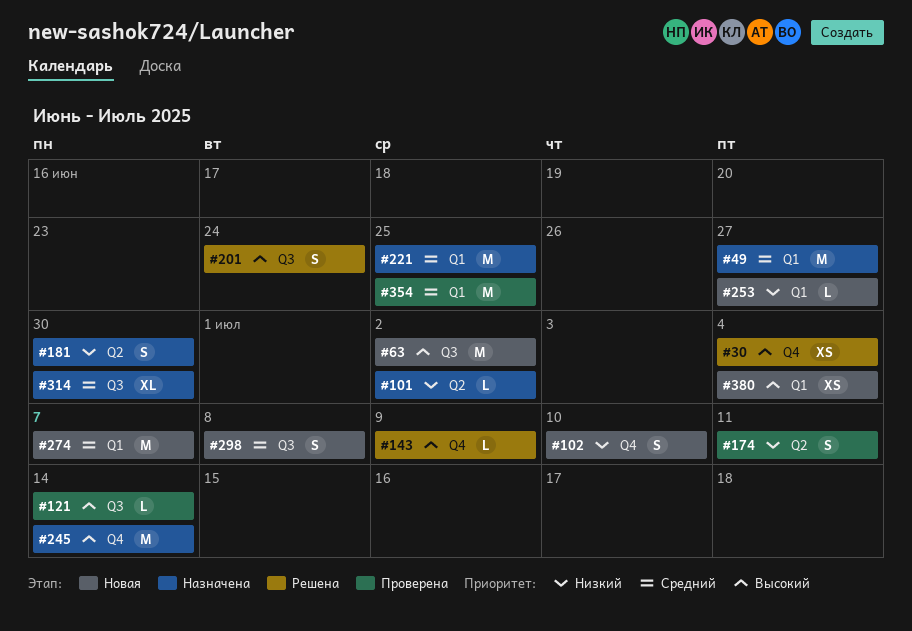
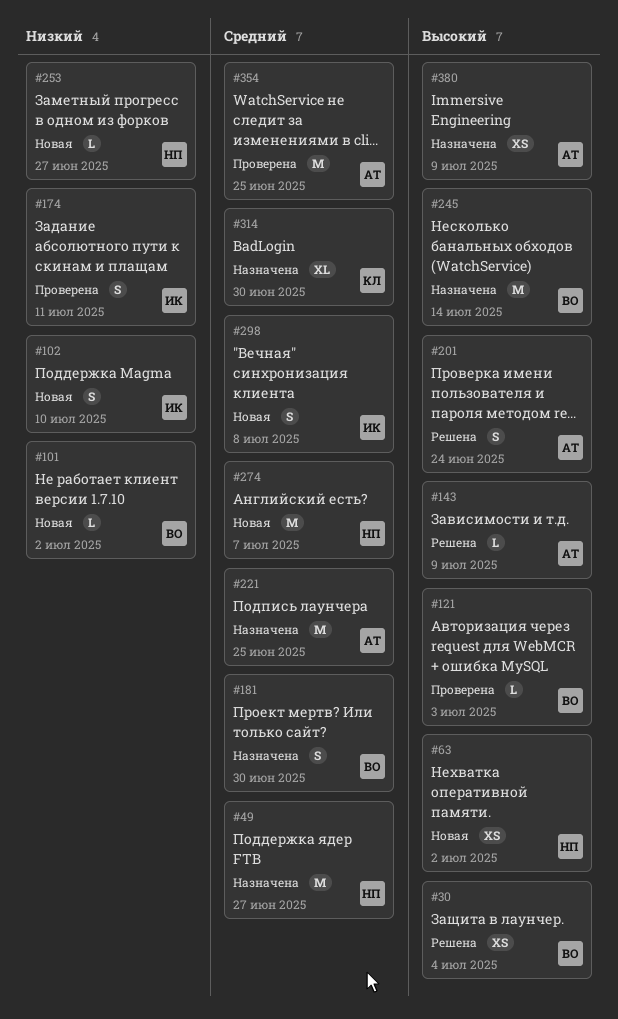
#63, estimate: M -> XS
#101, status: Назначена -> Новая
#121, due: Jul 14 -> Jul 3
#181, priority: Низкий -> Средний
#380, status: Новая -> Назначена
#380, due: Jul 4 -> Jul 9

